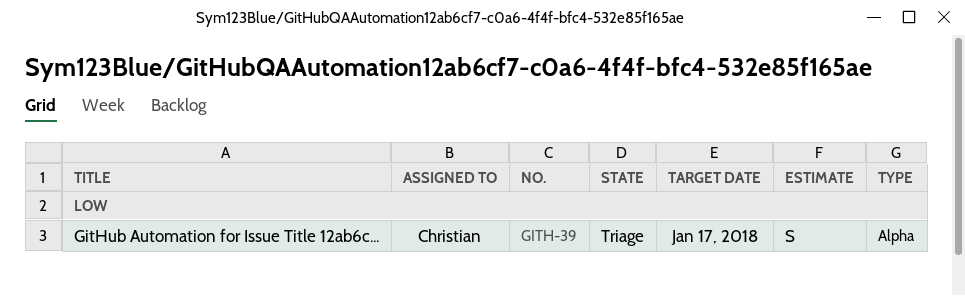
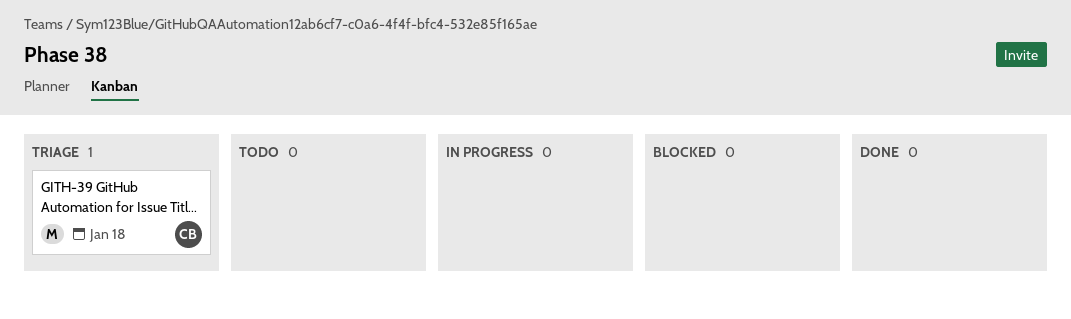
GITH-39, estimate: S -> M
GITH-39, due: Jan 17 -> Jan 18

